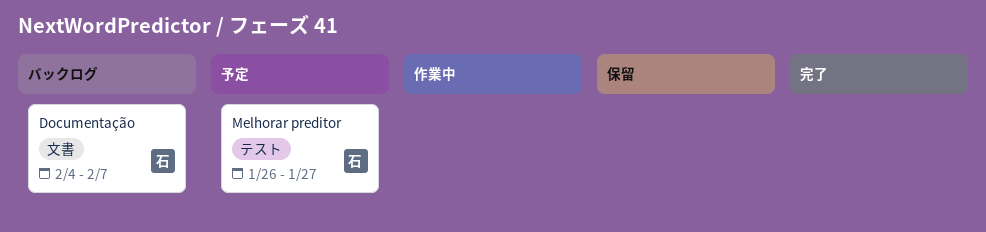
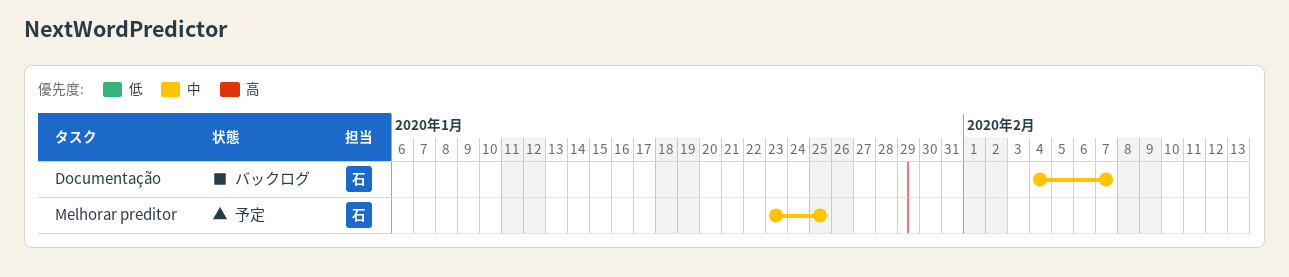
Melhorar preditor, start: Jan 26 -> Jan 23
Melhorar preditor, due: Jan 27 -> Jan 25

